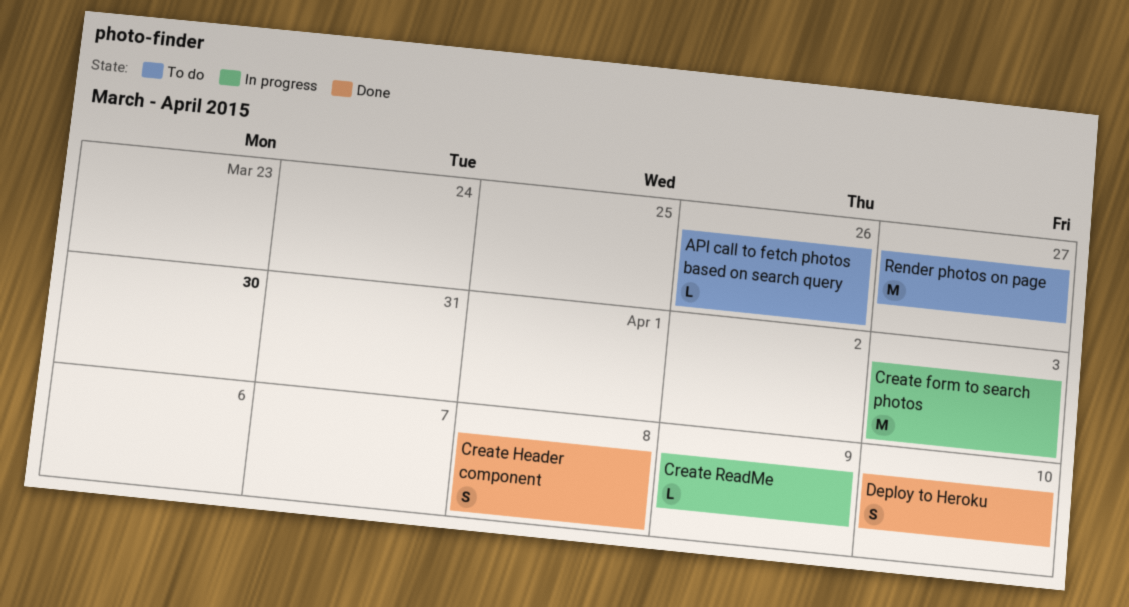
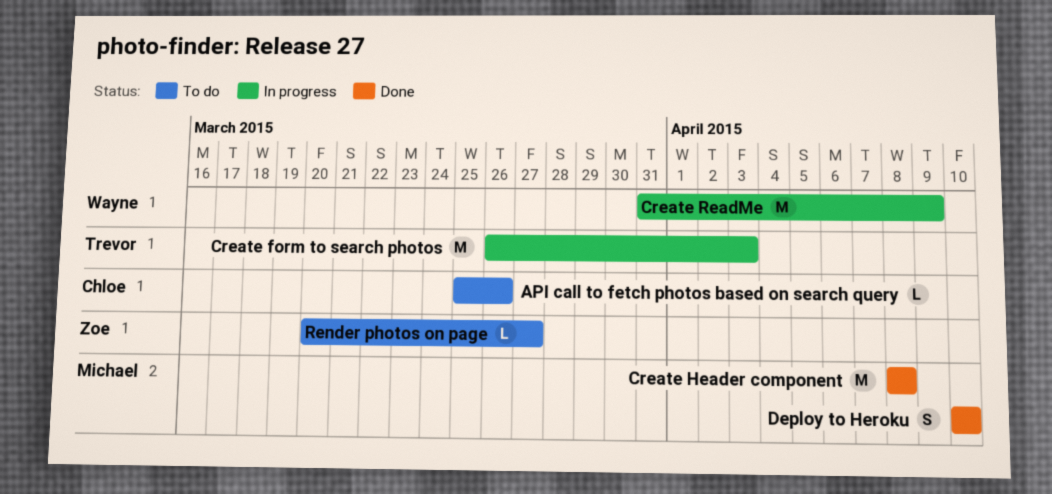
Create Header component, estimate: S -> M
Create ReadMe, estimate: L -> M
Render photos on page, estimate: M -> L

